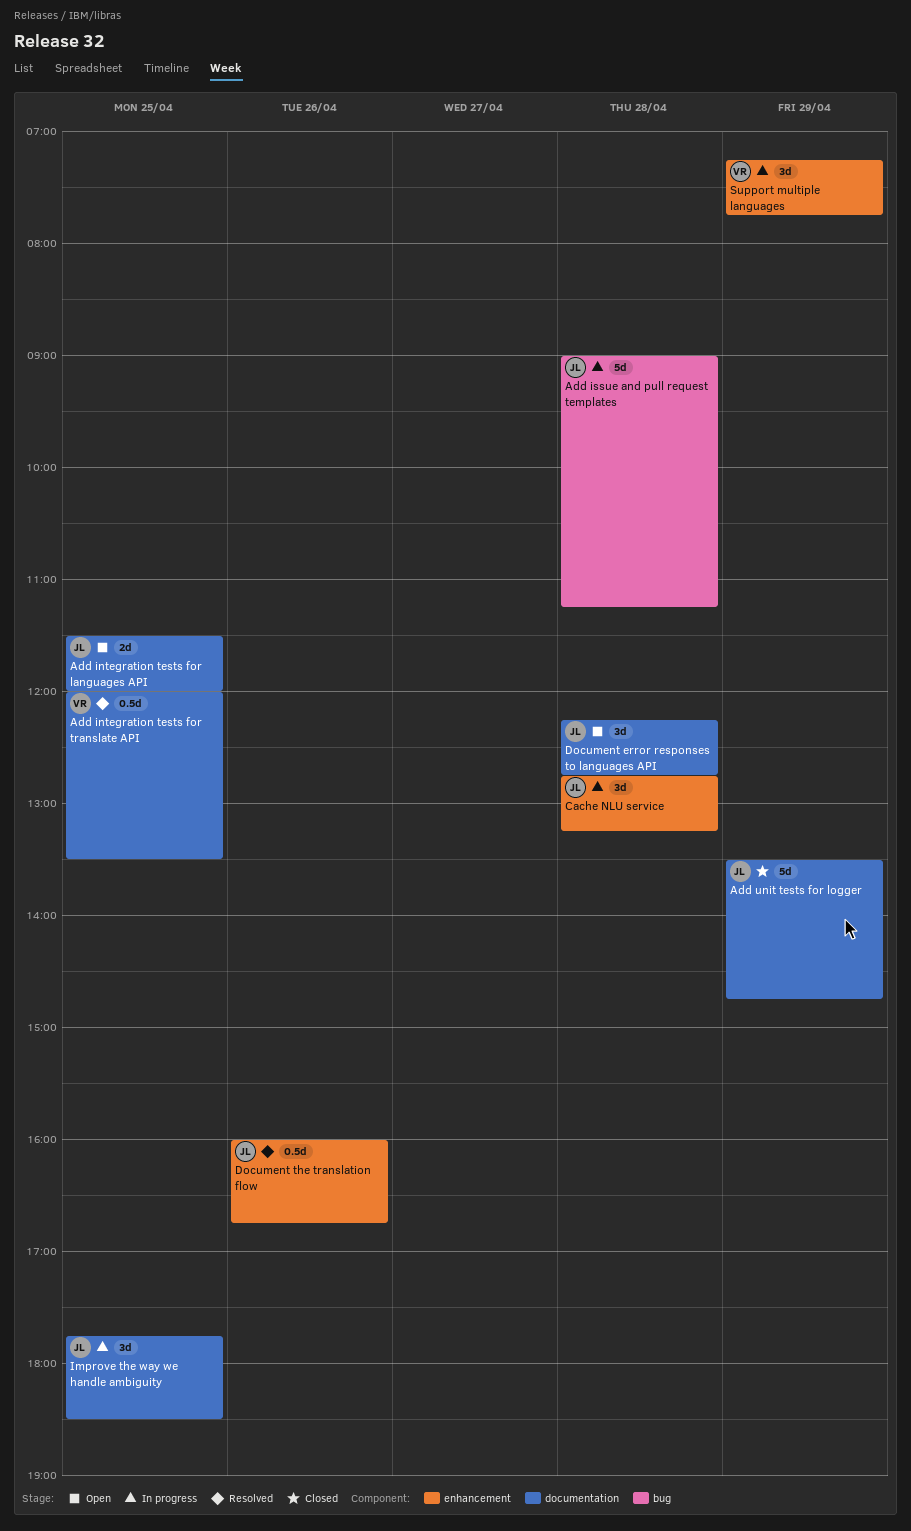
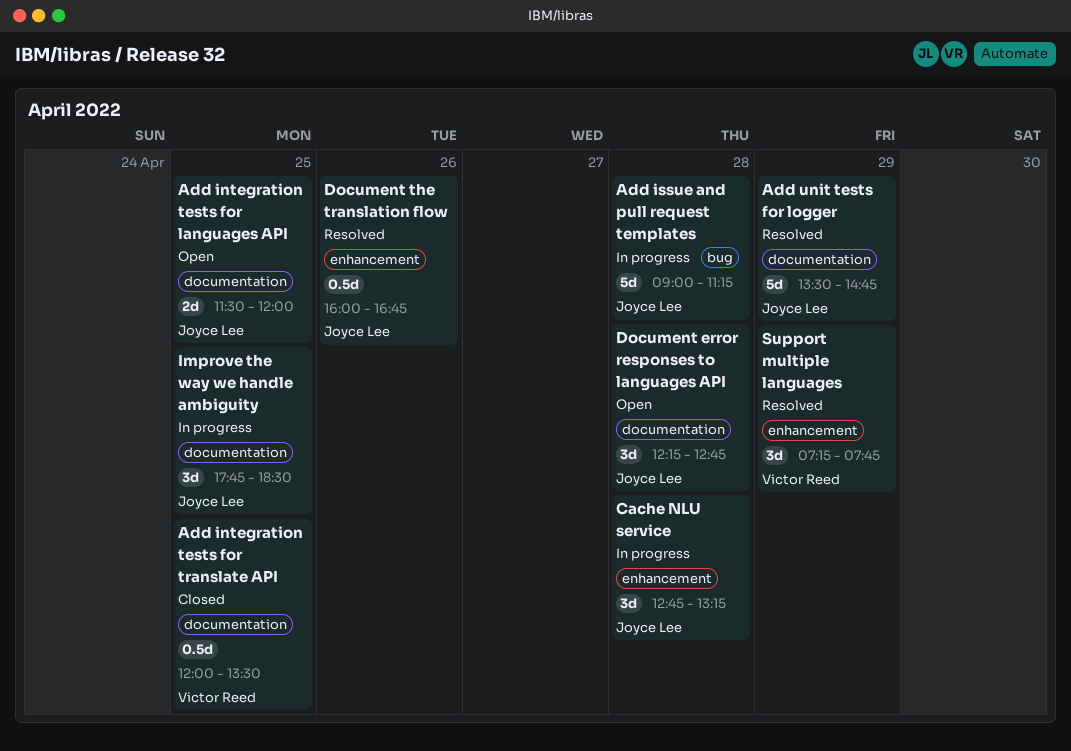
Add integration tests for translate API, status: Resolved -> Closed
Add unit tests for logger, status: Closed -> Resolved
Support multiple languages, status: In progress -> Resolved

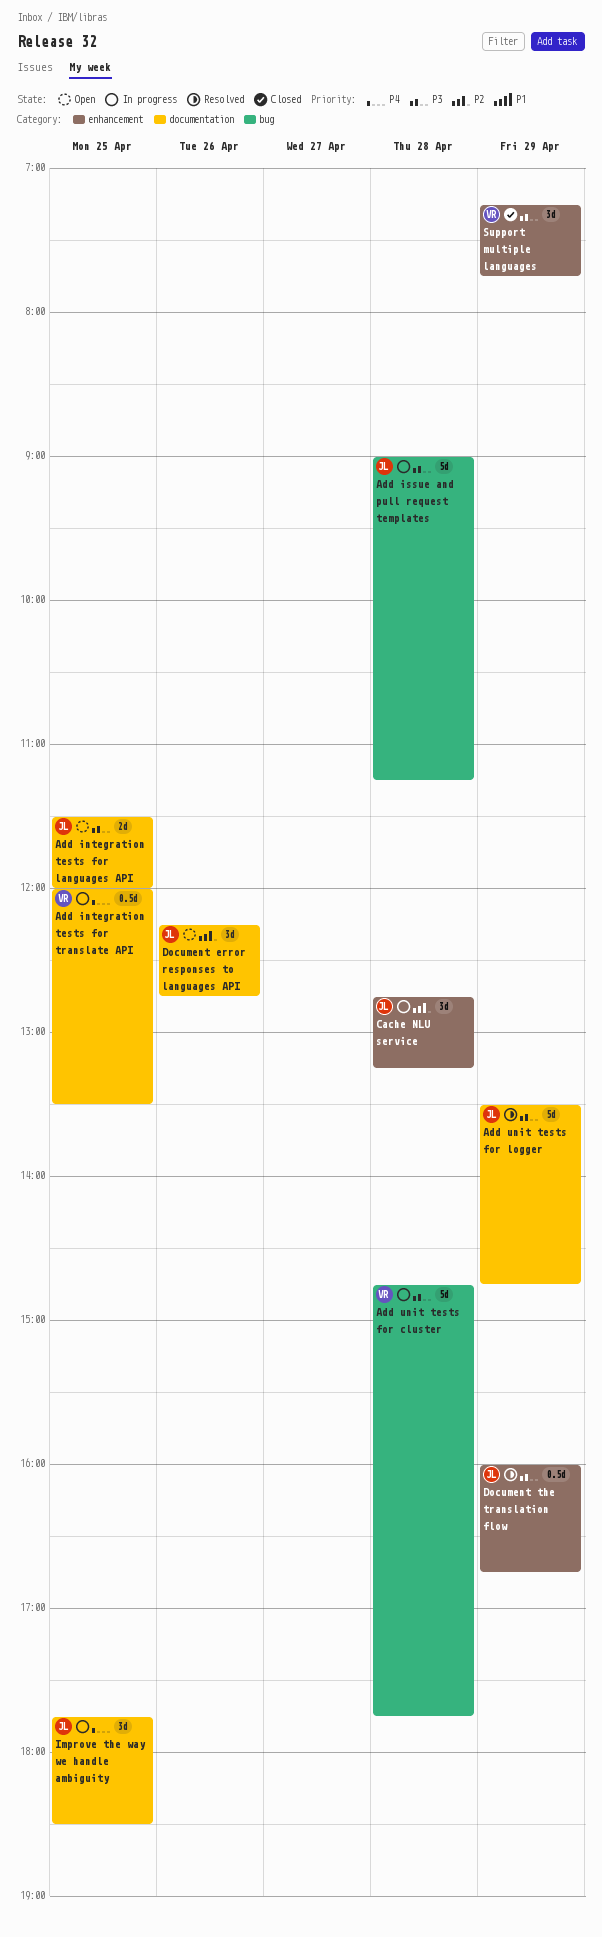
Add integration tests for translate API, status: Closed -> In progress
Add unit tests for cluster: none -> present
Document error responses to languages API, day: Apr 28 -> Apr 26
Document the translation flow, day: Apr 26 -> Apr 29
Support multiple languages, status: Resolved -> Closed

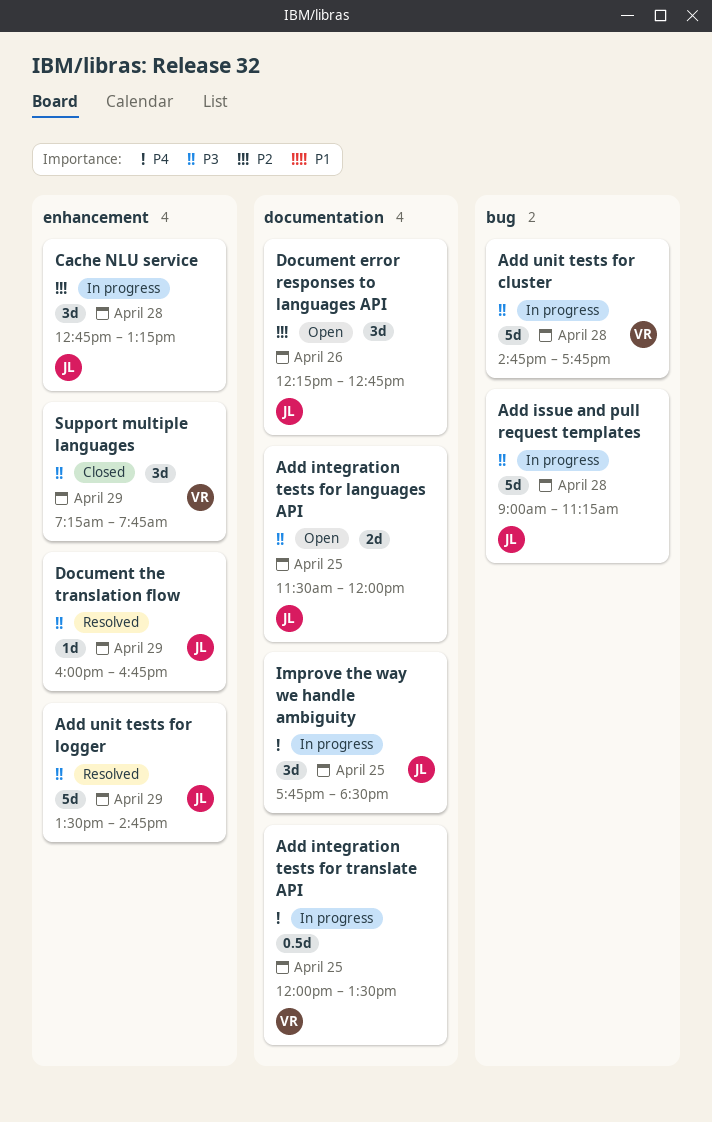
Add unit tests for logger, label: documentation -> enhancement
Document the translation flow, estimate: 0.5d -> 1d

